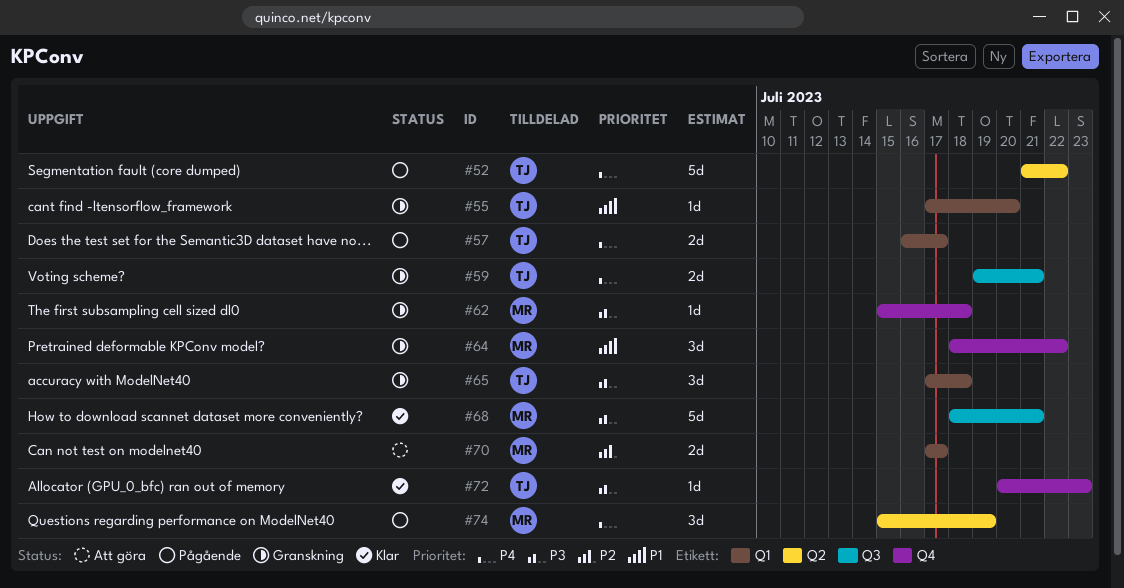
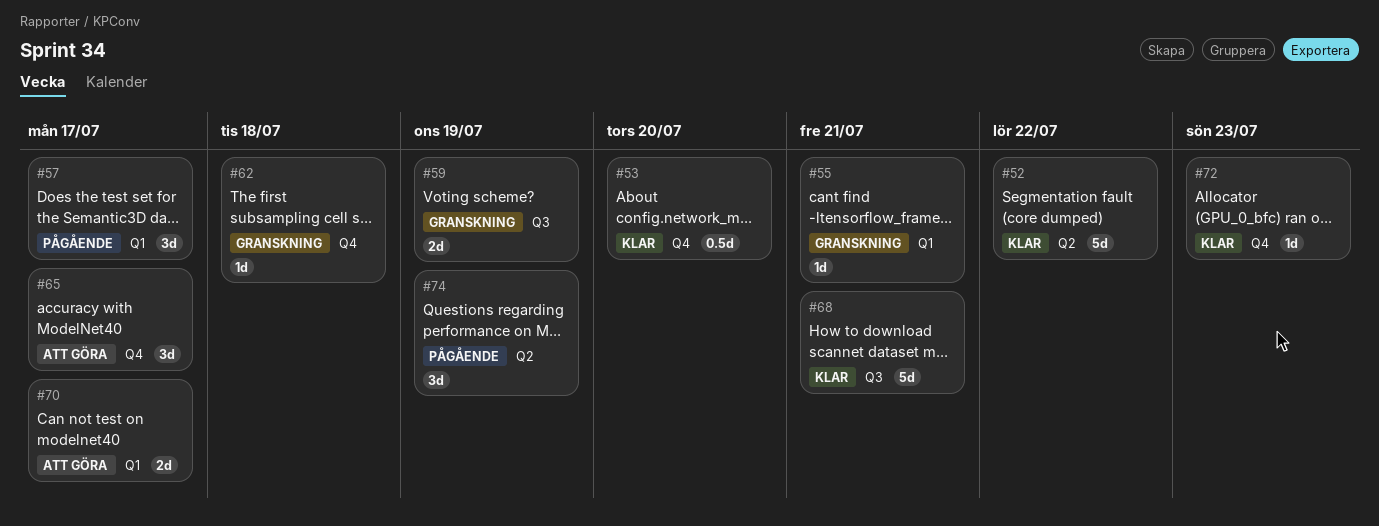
#52, status: Pågående -> Klar
#53: none -> present
#55, due: Jul 20 -> Jul 21
#57, estimate: 2d -> 3d
#59, due: Jul 21 -> Jul 19
#64: present -> none
#65, status: Granskning -> Att göra
#65, label: Q1 -> Q4
#65, due: Jul 18 -> Jul 17

